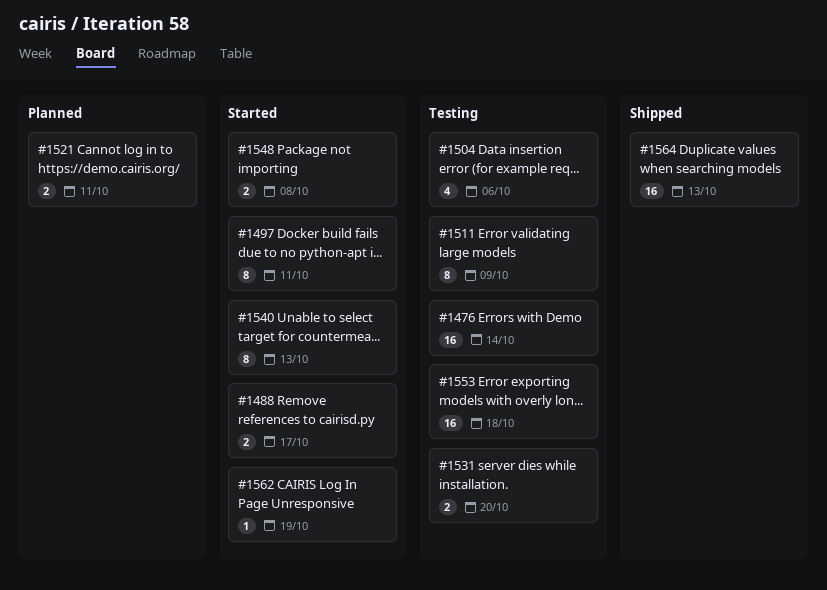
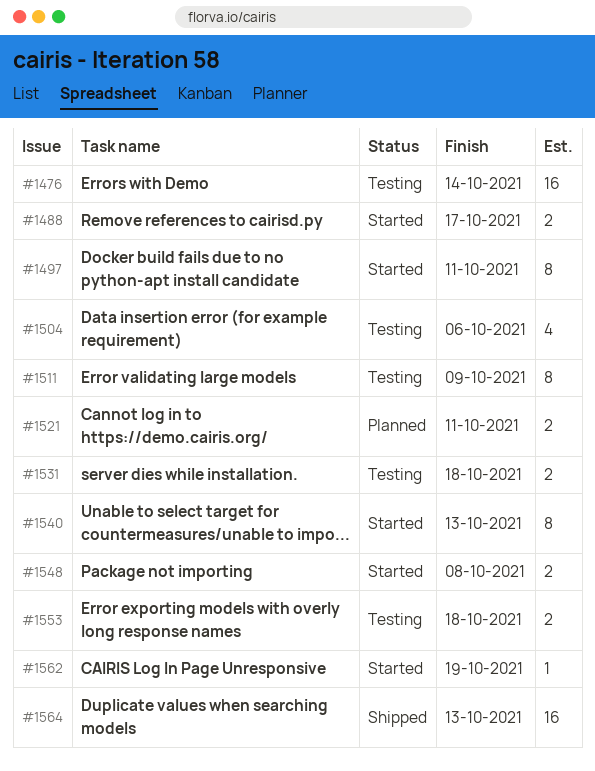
#1531, due: Oct 20 -> Oct 18
#1553, estimate: 16 -> 2

